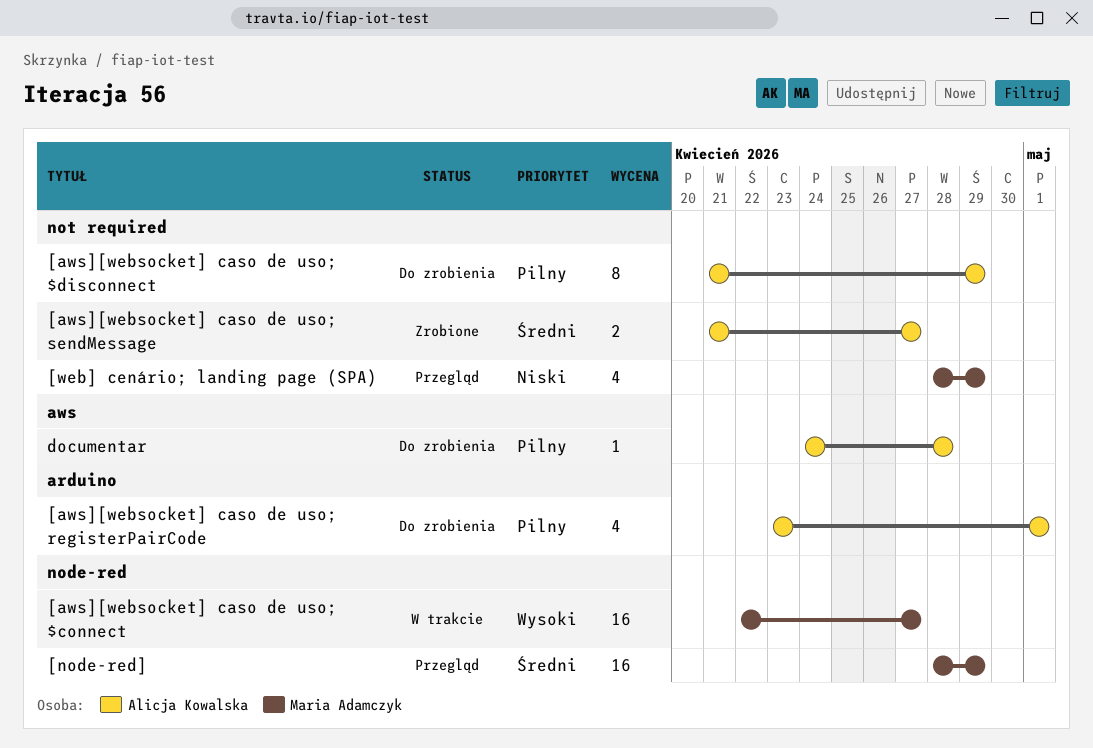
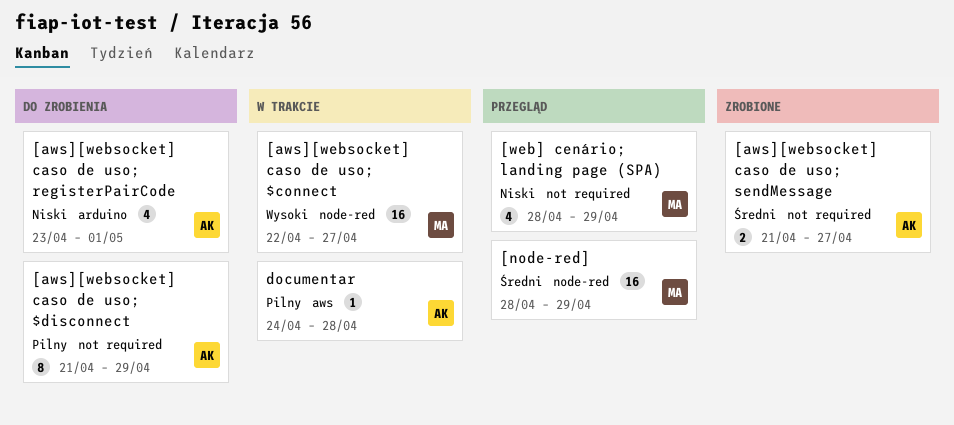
[aws][websocket] caso de uso; registerPairCode, priority: Pilny -> Niski
documentar, status: Do zrobienia -> W trakcie

